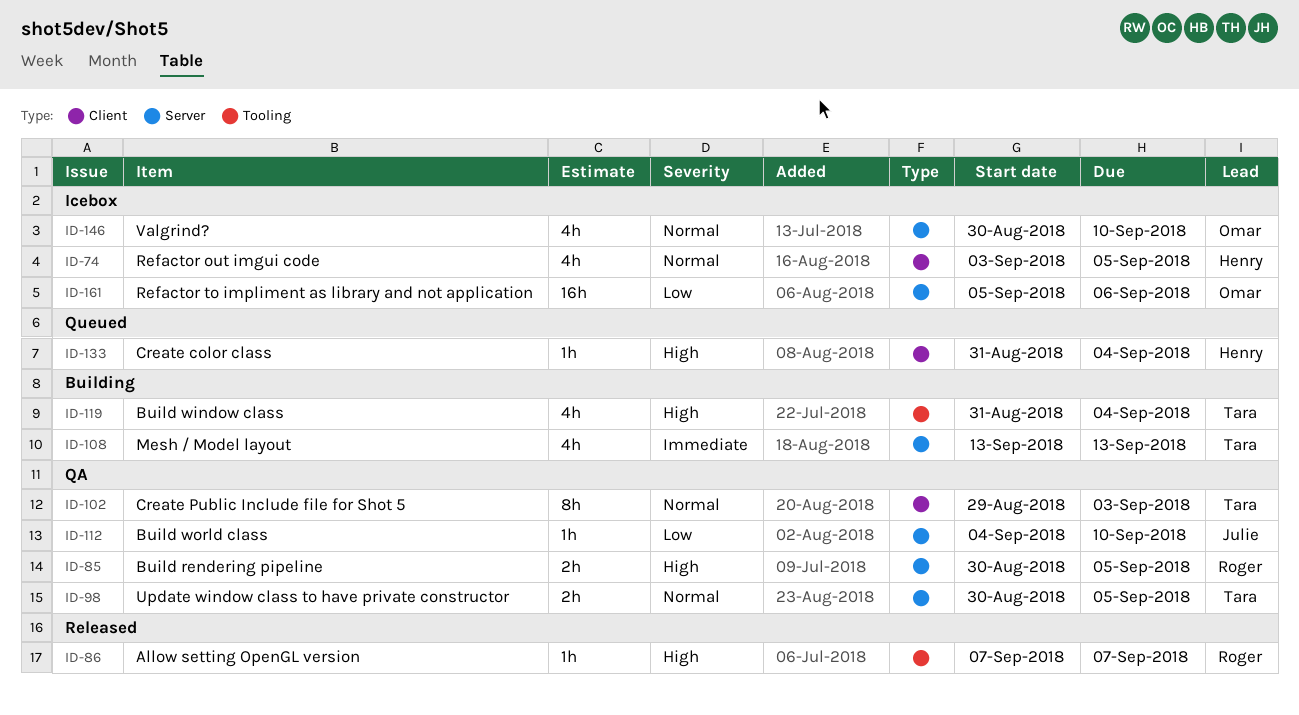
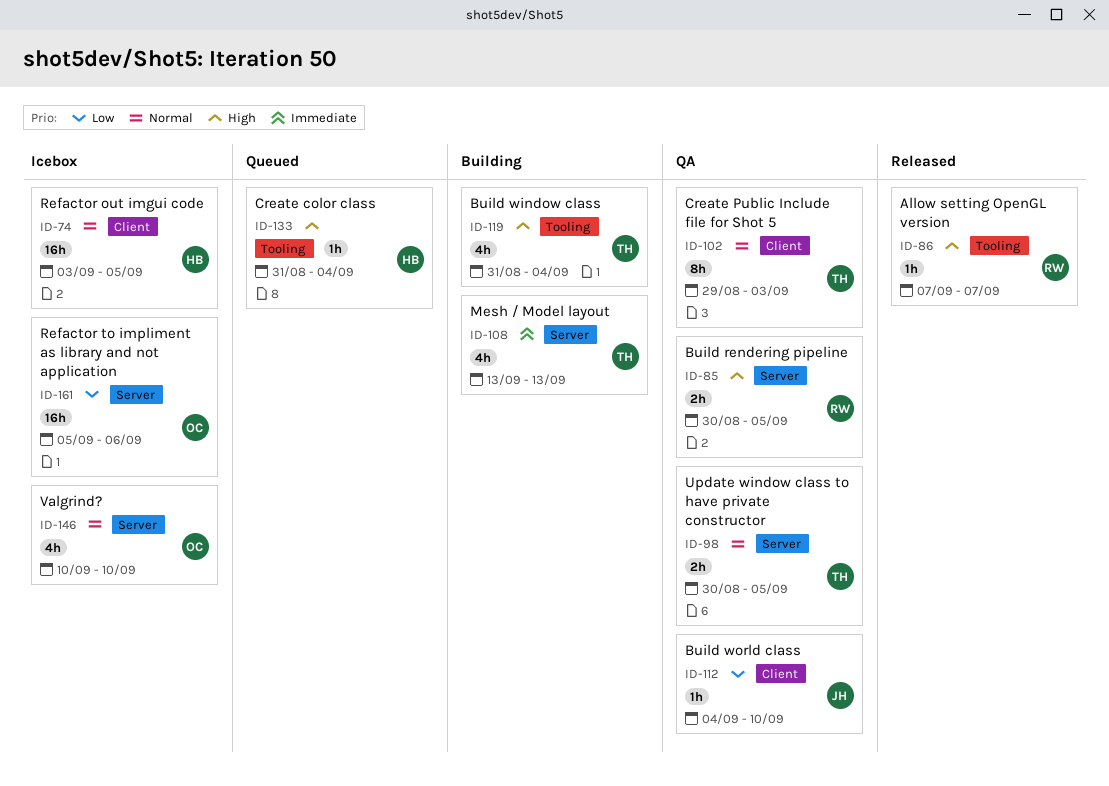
ID-74, estimate: 4h -> 16h
ID-112, label: Server -> Client
ID-133, label: Client -> Tooling
ID-146, start: Aug 30 -> Sep 10

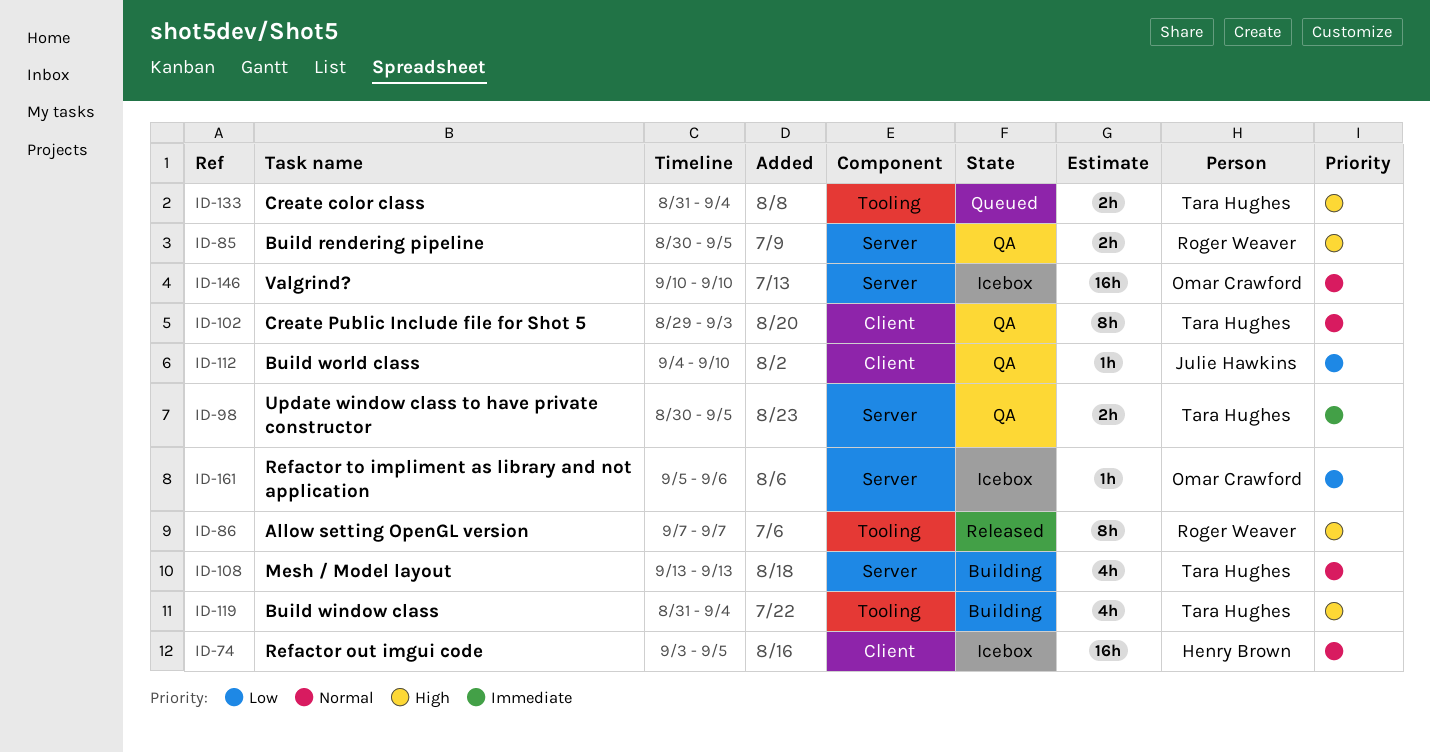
ID-86, estimate: 1h -> 8h
ID-98, priority: Normal -> Immediate
ID-108, priority: Immediate -> Normal
ID-133, owner: Henry Brown -> Tara Hughes
ID-133, estimate: 1h -> 2h
ID-146, estimate: 4h -> 16h
ID-161, estimate: 16h -> 1h

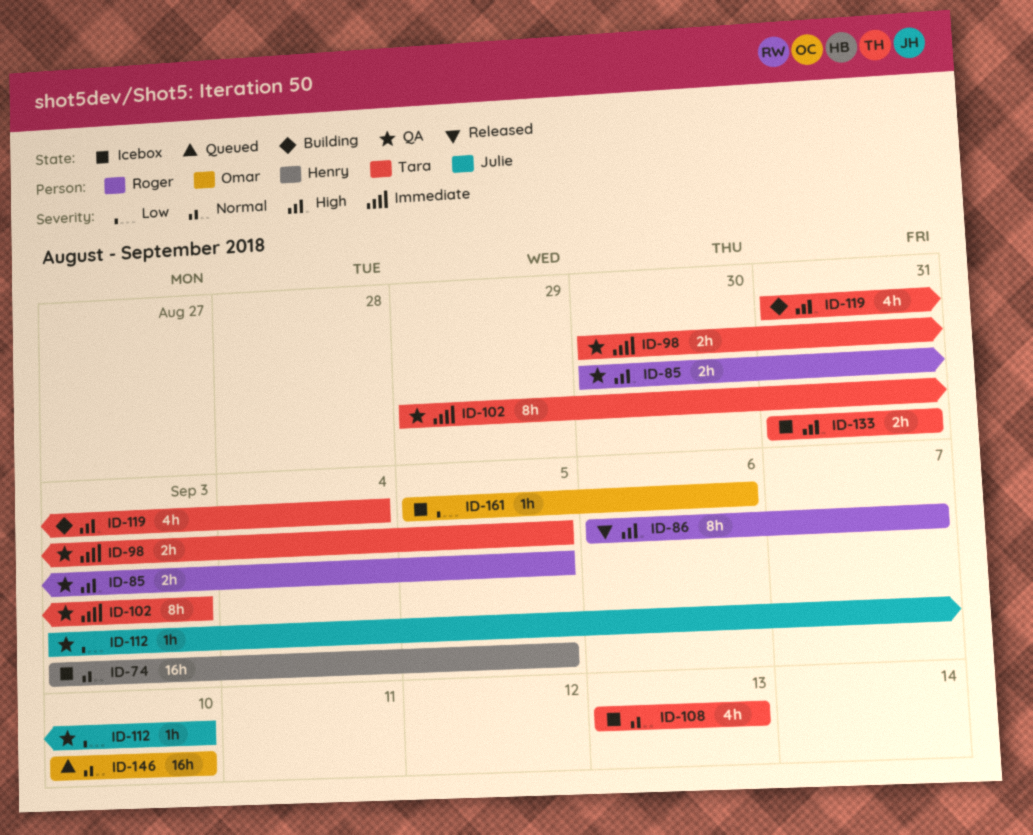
ID-86, start: Sep 7 -> Sep 6
ID-102, priority: Normal -> Immediate
ID-108, status: Building -> Icebox
ID-112, start: Sep 4 -> Sep 3
ID-133, status: Queued -> Icebox
ID-133, due: Sep 4 -> Aug 31
ID-146, status: Icebox -> Queued

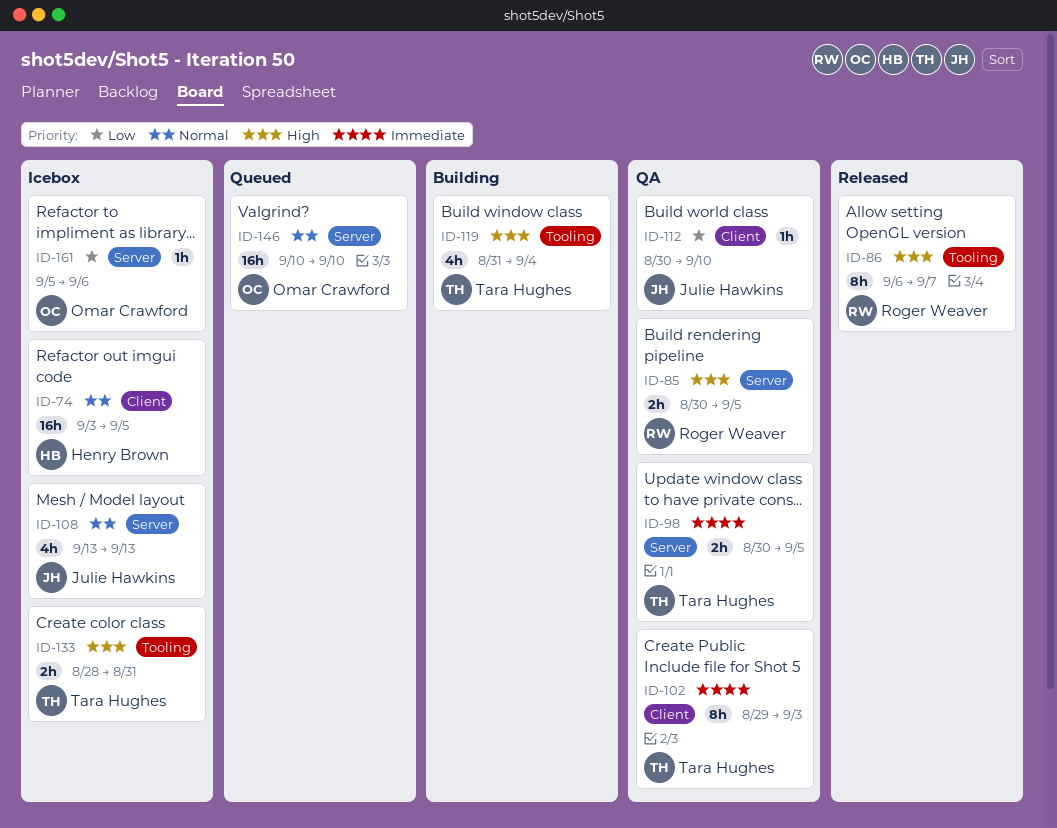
ID-108, owner: Tara Hughes -> Julie Hawkins
ID-112, start: Sep 3 -> Aug 30
ID-133, start: Aug 31 -> Aug 28

